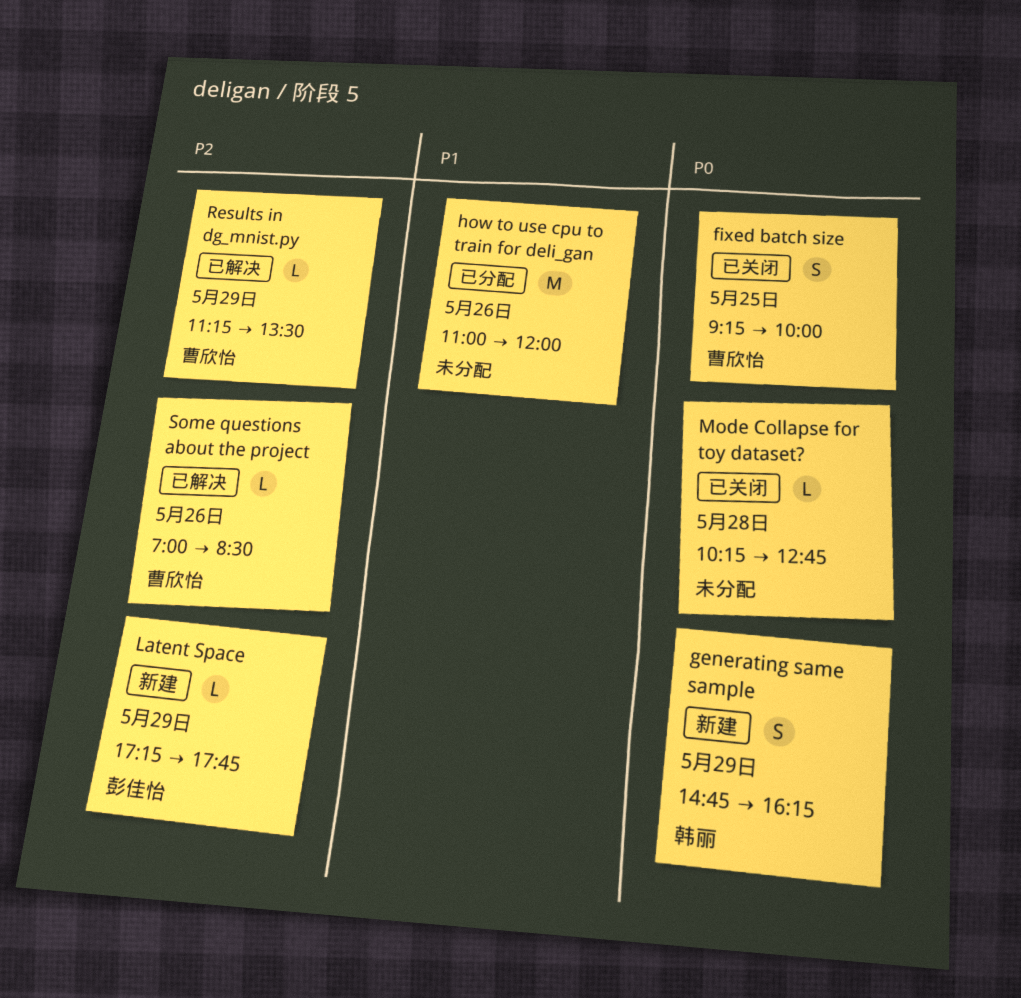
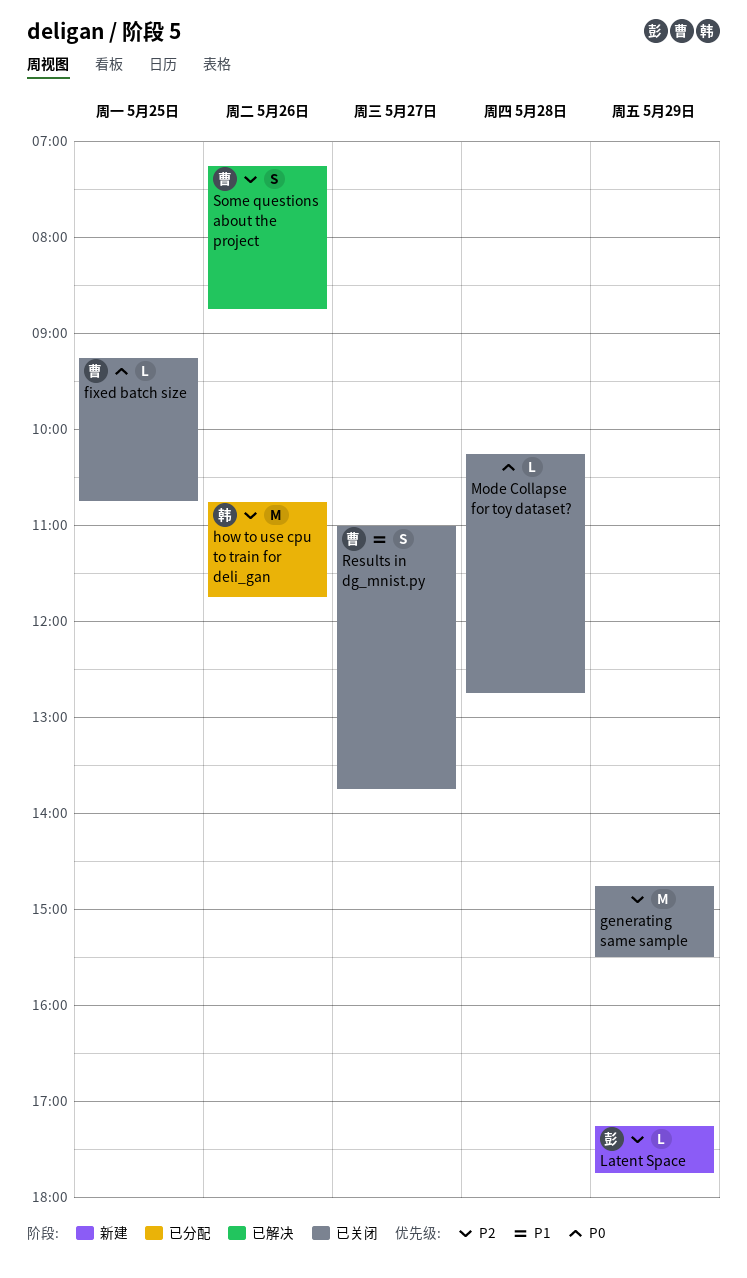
fixed batch size, estimate: S -> L
fixed batch size, ends: 10:00 -> 10:45
generating same sample, status: 新建 -> 已关闭
generating same sample, owner: 韩丽 -> none
generating same sample, priority: P0 -> P2
generating same sample, estimate: S -> M
generating same sample, ends: 16:15 -> 15:30
how to use cpu to train for deli_gan, owner: none -> 韩丽
how to use cpu to train for deli_gan, priority: P1 -> P2
how to use cpu to train for deli_gan, begins: 11:00 -> 10:45
how to use cpu to train for deli_gan, ends: 12:00 -> 11:45
Results in dg_mnist.py, status: 已解决 -> 已关闭
Results in dg_mnist.py, priority: P2 -> P1
Results in dg_mnist.py, estimate: L -> S
Results in dg_mnist.py, day: May 29 -> May 27
Results in dg_mnist.py, begins: 11:15 -> 11:00
Results in dg_mnist.py, ends: 13:30 -> 13:45
Some questions about the project, estimate: L -> S
Some questions about the project, begins: 07:00 -> 07:15
Some questions about the project, ends: 08:30 -> 08:45

